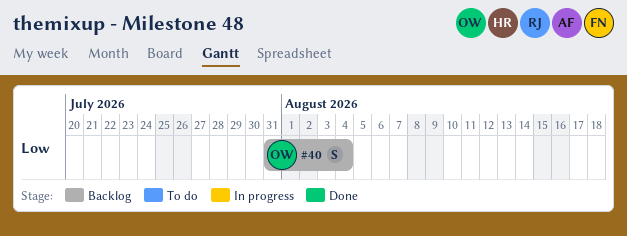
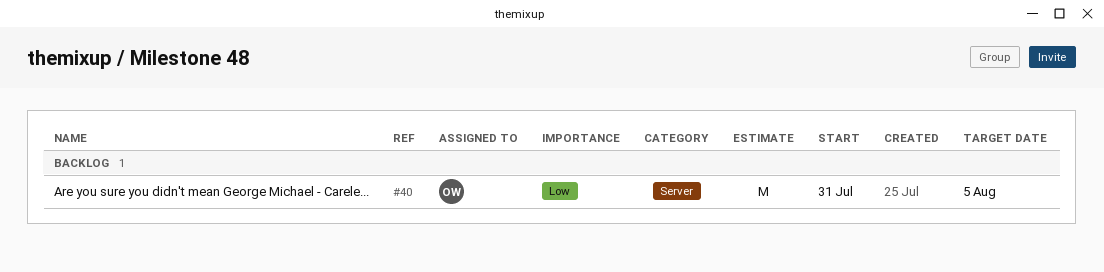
#40, estimate: S -> M
#40, due: Aug 4 -> Aug 5

